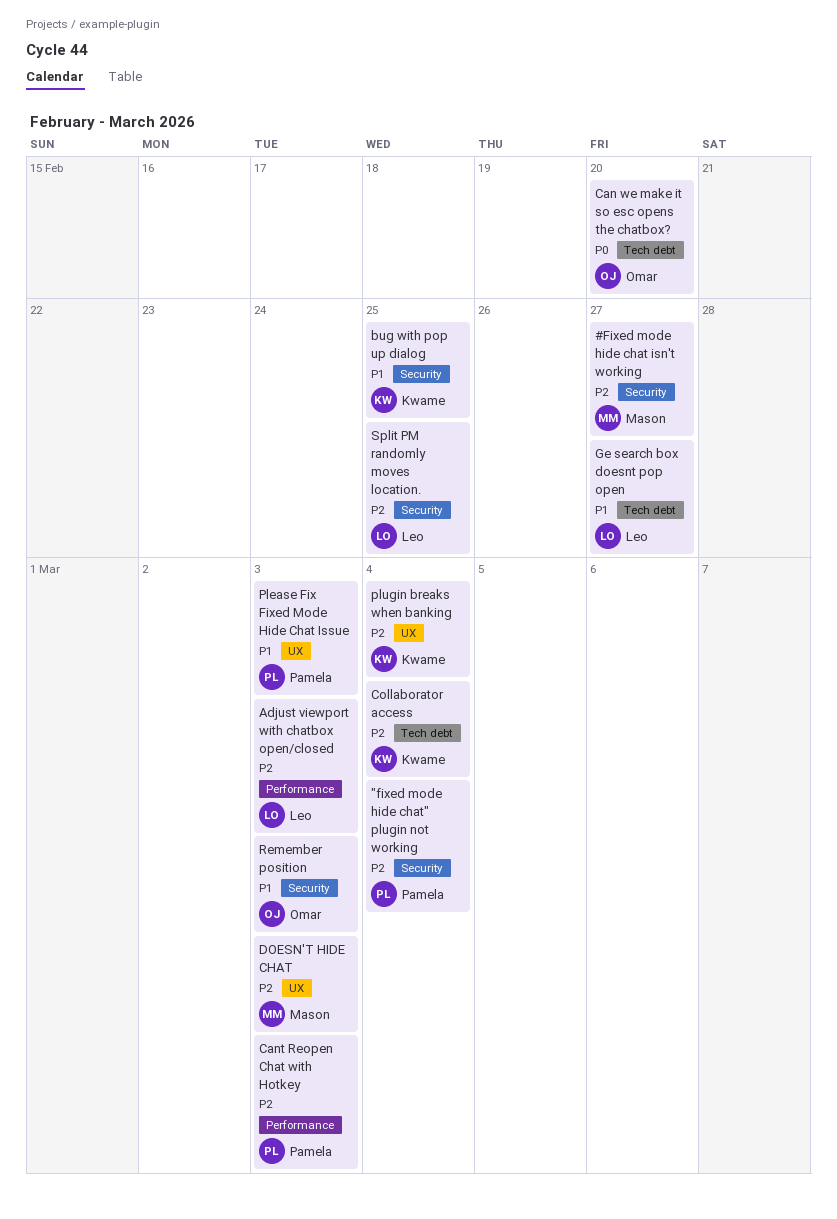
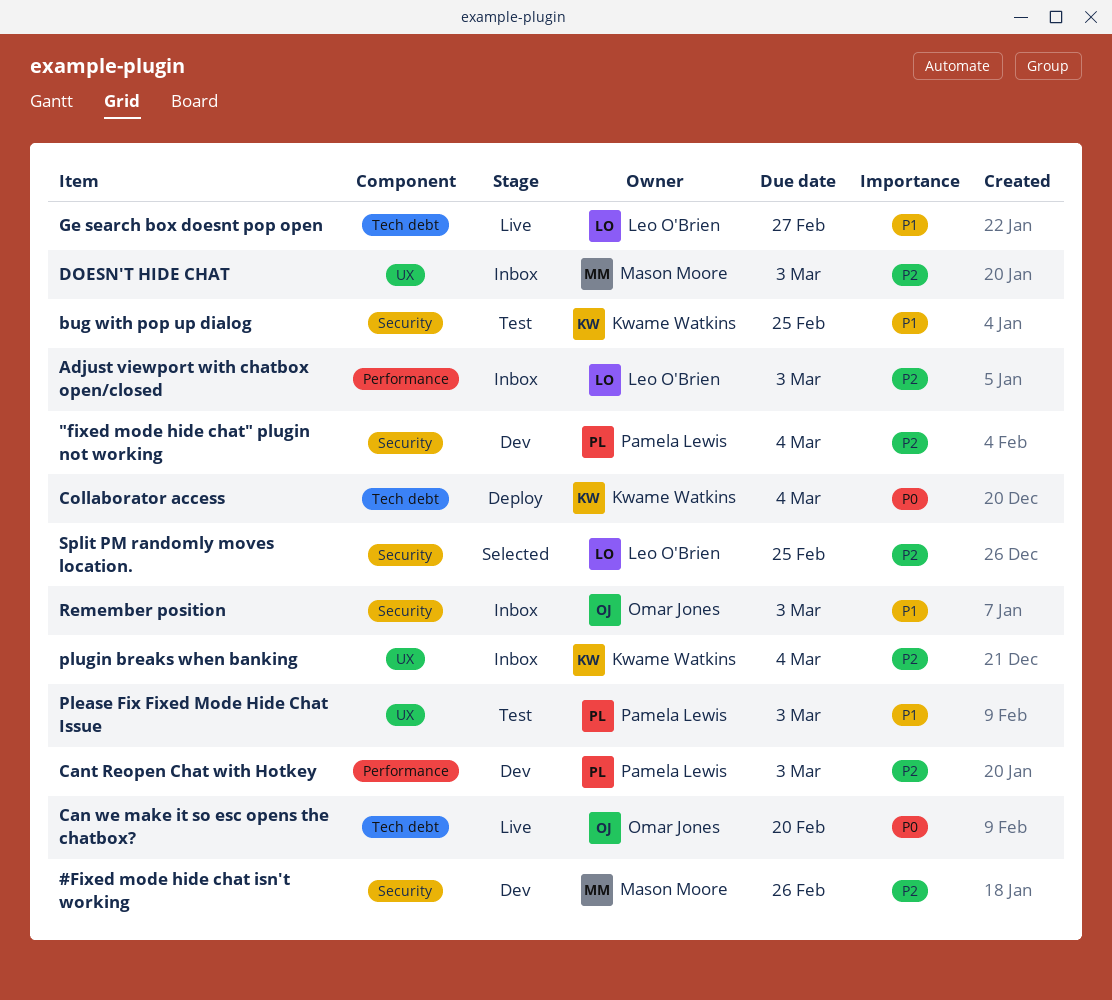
#Fixed mode hide chat isn't working, due: Feb 27 -> Feb 26
Collaborator access, priority: P2 -> P0

